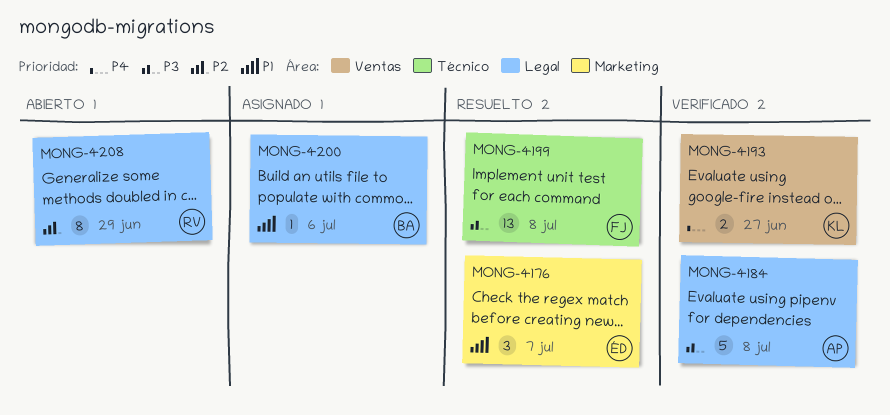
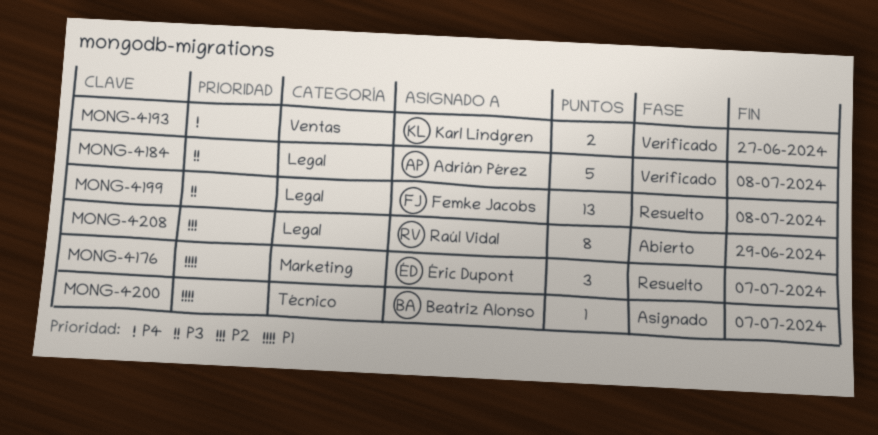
MONG-4199, label: Técnico -> Legal
MONG-4200, label: Legal -> Técnico
MONG-4200, due: Jul 6 -> Jul 7

